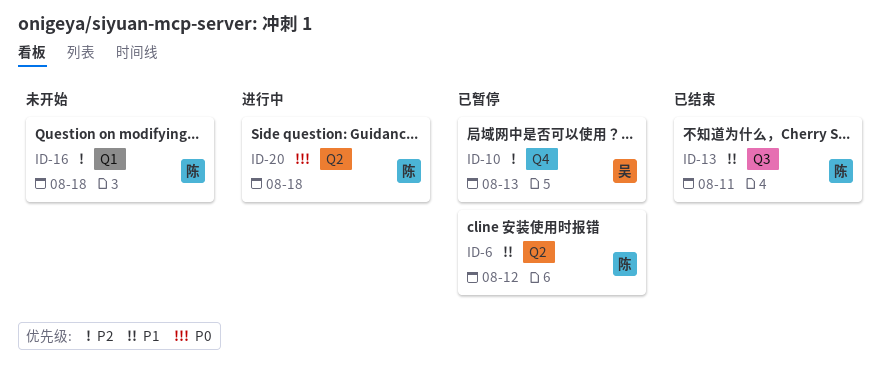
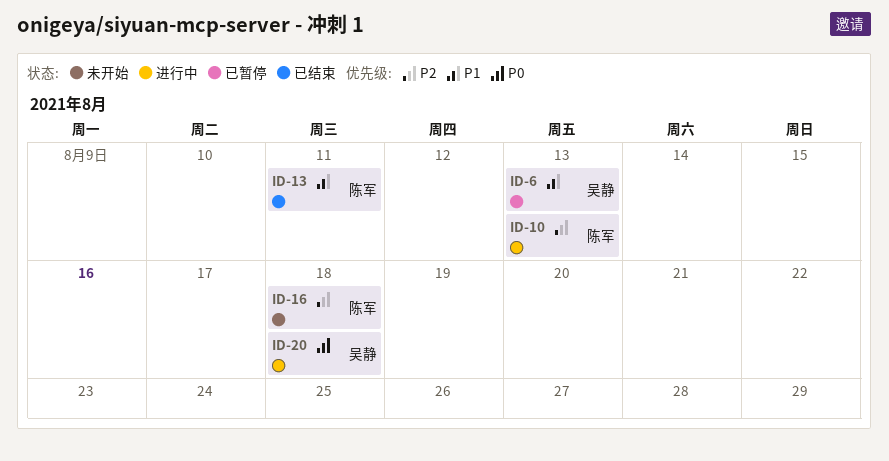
ID-6, owner: 陈军 -> 吴静
ID-6, due: Aug 12 -> Aug 13
ID-10, status: 已暂停 -> 进行中
ID-10, owner: 吴静 -> 陈军
ID-20, owner: 陈军 -> 吴静

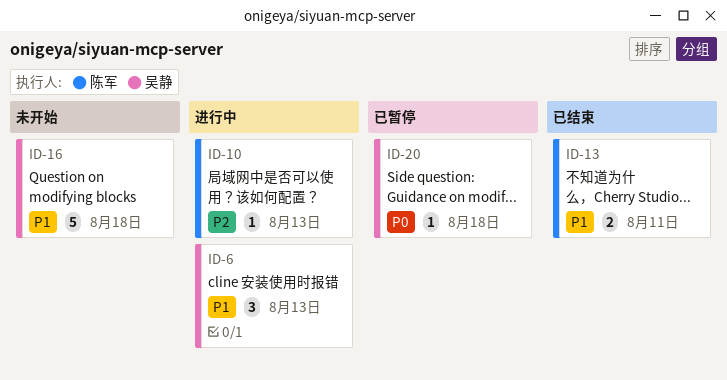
ID-6, status: 已暂停 -> 进行中
ID-16, owner: 陈军 -> 吴静
ID-16, priority: P2 -> P1
ID-20, status: 进行中 -> 已暂停

